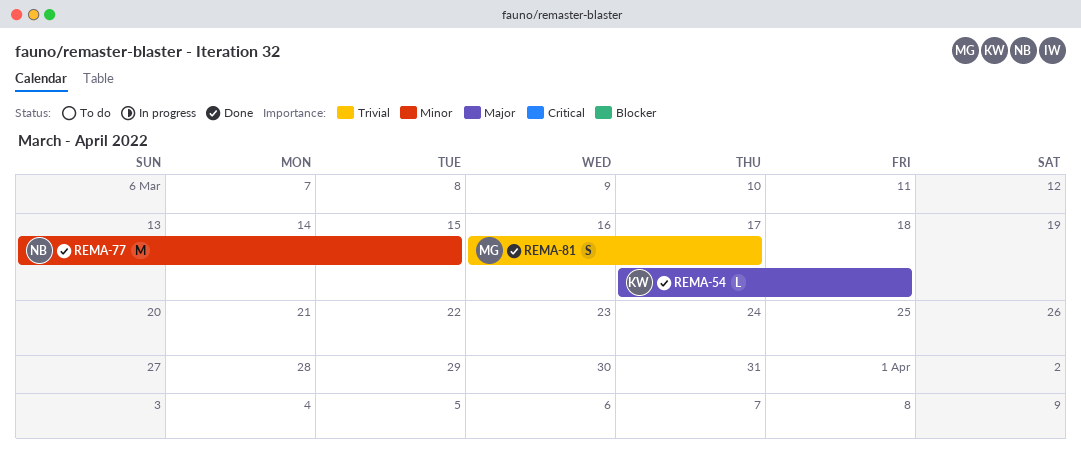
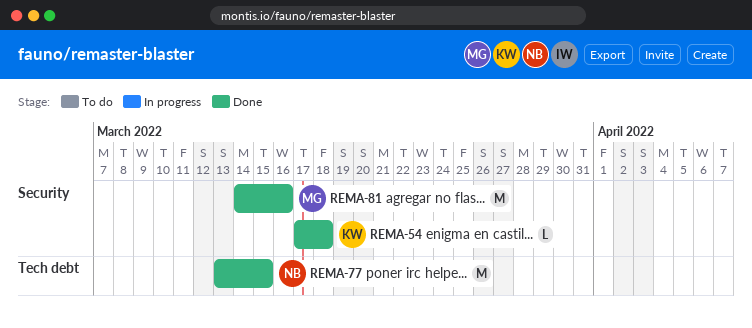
REMA-81, estimate: S -> M
REMA-81, start: Mar 16 -> Mar 14
REMA-81, due: Mar 17 -> Mar 16

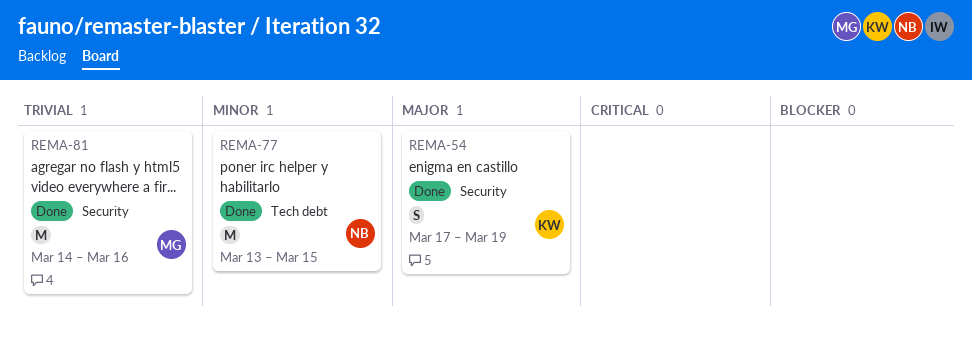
REMA-54, estimate: L -> S
REMA-54, due: Mar 18 -> Mar 19

